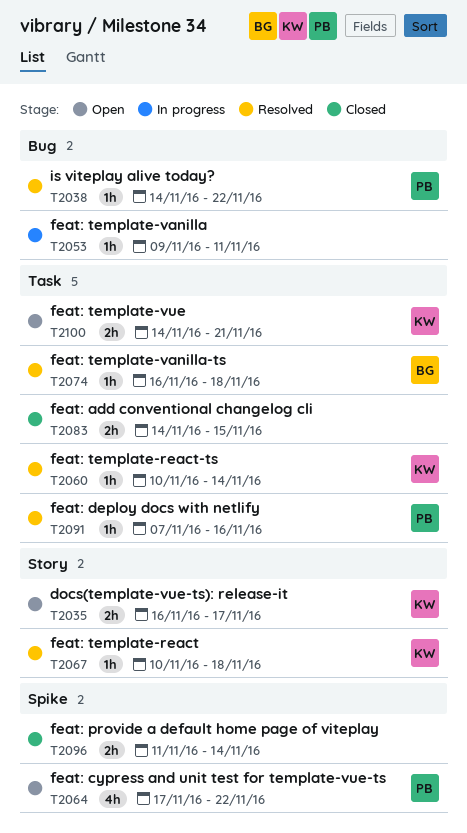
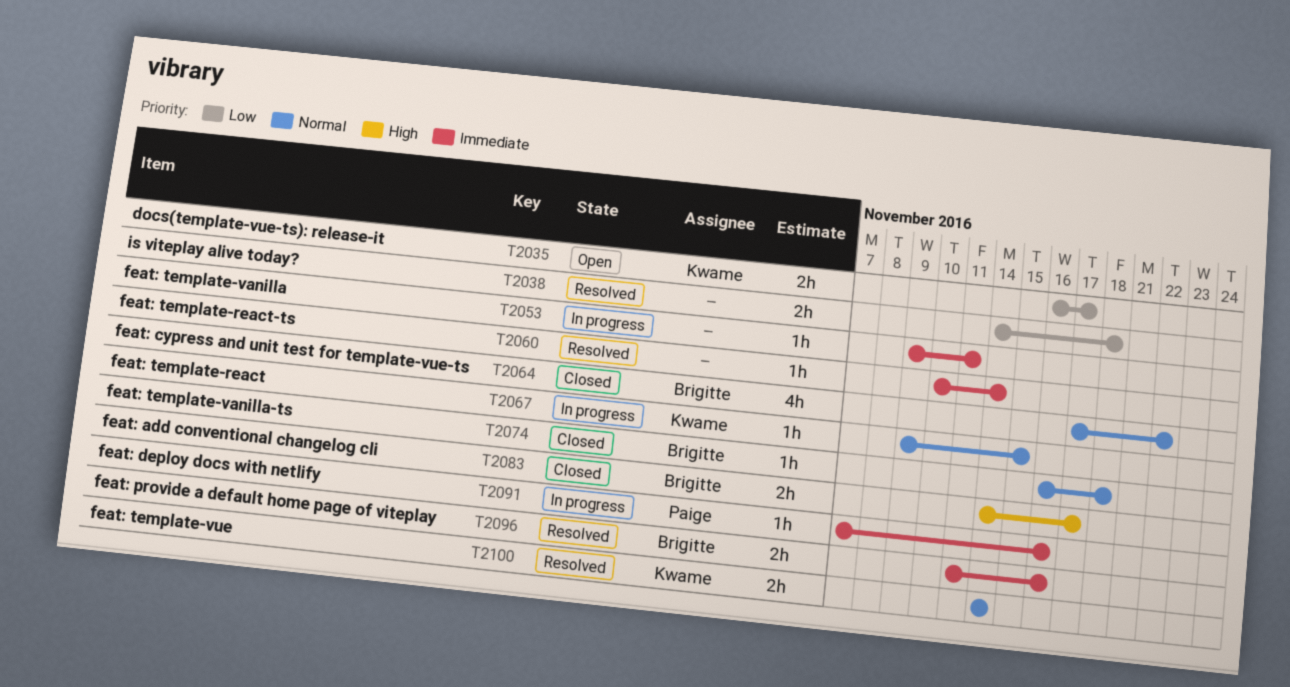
T2038, owner: Paige -> none
T2038, estimate: 1h -> 2h
T2038, due: Nov 22 -> Nov 18
T2060, owner: Kwame -> none
T2064, status: Open -> Closed
T2064, owner: Paige -> Brigitte
T2067, status: Resolved -> In progress
T2067, start: Nov 10 -> Nov 9
T2067, due: Nov 18 -> Nov 15
T2074, status: Resolved -> Closed
T2083, owner: none -> Brigitte
T2083, due: Nov 15 -> Nov 17
T2091, status: Resolved -> In progress
T2096, status: Closed -> Resolved
T2096, owner: none -> Brigitte
T2096, due: Nov 14 -> Nov 16
T2100, status: Open -> Resolved
T2100, due: Nov 21 -> Nov 14

